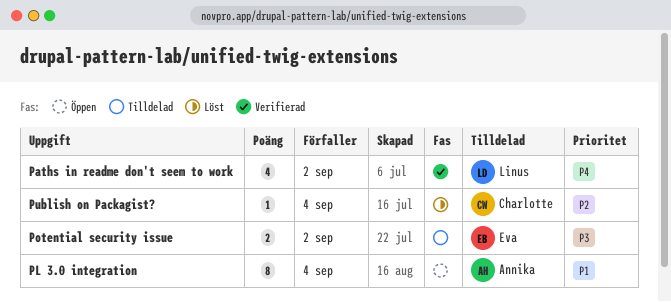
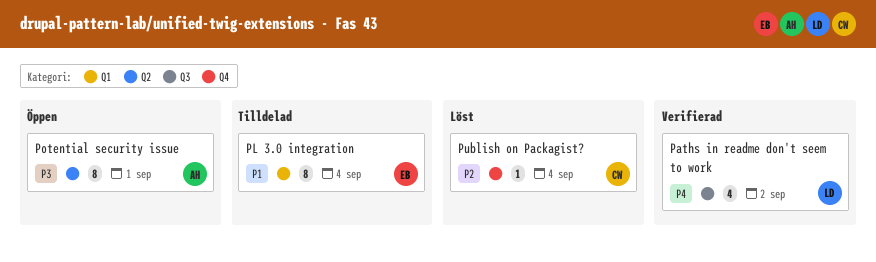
PL 3.0 integration, status: Öppen -> Tilldelad
PL 3.0 integration, owner: Annika -> Eva
Potential security issue, status: Tilldelad -> Öppen
Potential security issue, owner: Eva -> Annika
Potential security issue, estimate: 2 -> 8
Potential security issue, due: Sep 2 -> Sep 1

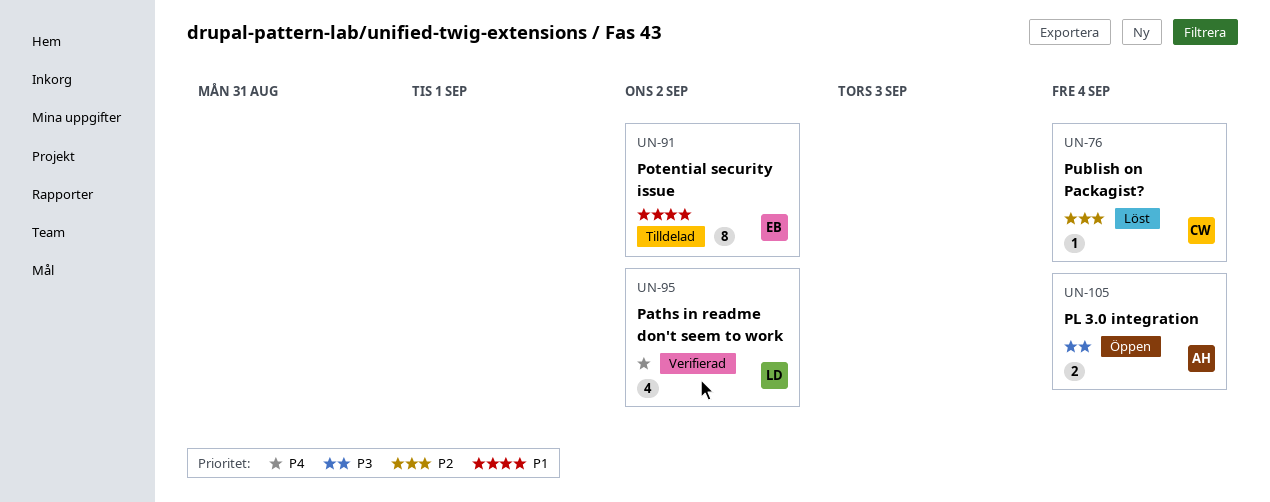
PL 3.0 integration, status: Tilldelad -> Öppen
PL 3.0 integration, owner: EB -> AH
PL 3.0 integration, priority: P1 -> P3
PL 3.0 integration, estimate: 8 -> 2
Potential security issue, status: Öppen -> Tilldelad
Potential security issue, owner: AH -> EB
Potential security issue, priority: P3 -> P1
Potential security issue, due: Sep 1 -> Sep 2

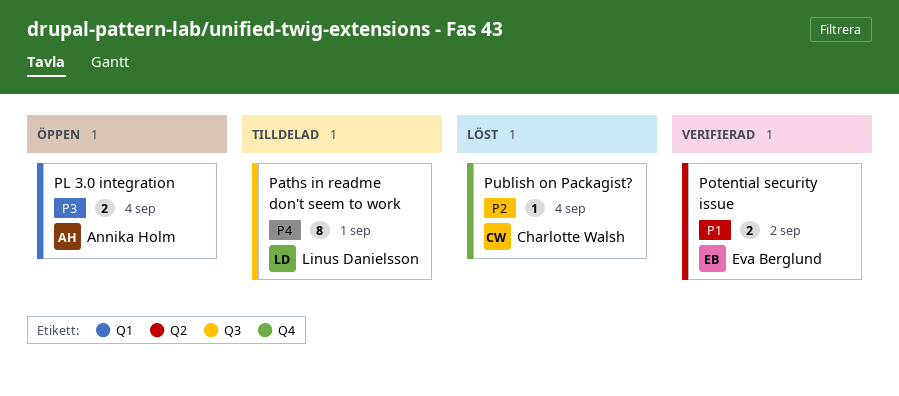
Paths in readme don't seem to work, status: Verifierad -> Tilldelad
Paths in readme don't seem to work, estimate: 4 -> 8
Paths in readme don't seem to work, due: Sep 2 -> Sep 1
Potential security issue, status: Tilldelad -> Verifierad
Potential security issue, estimate: 8 -> 2

